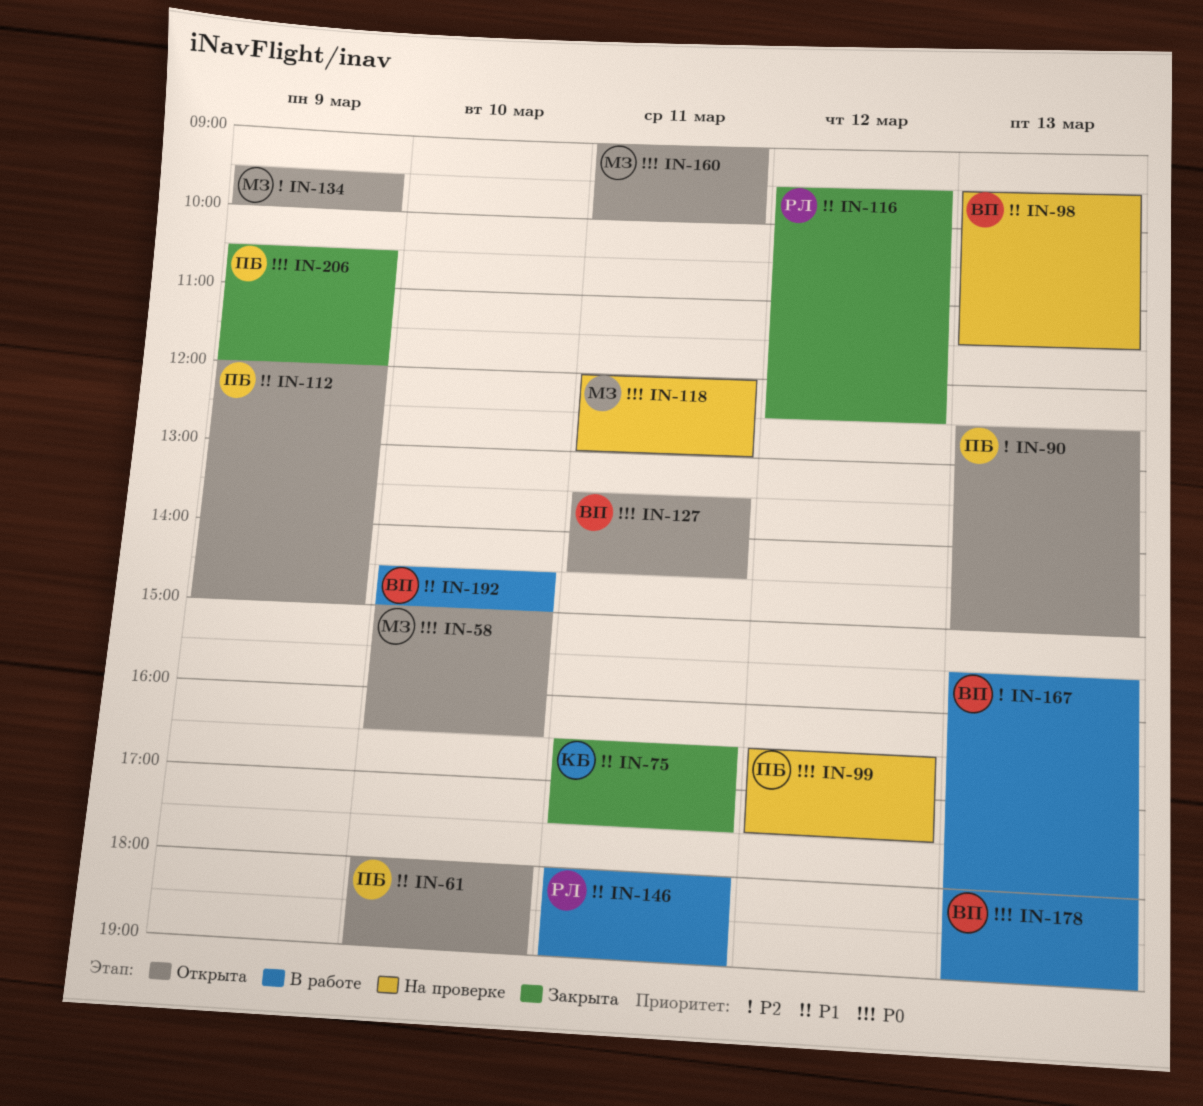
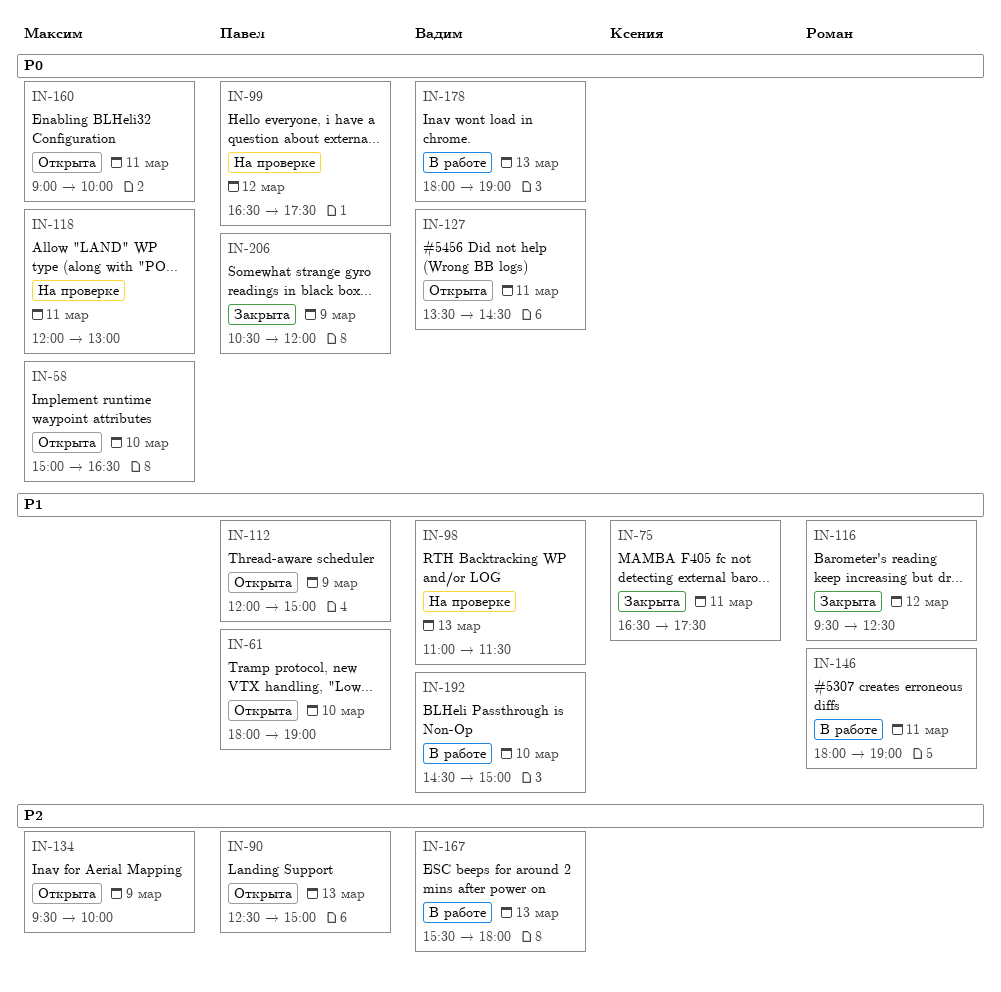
IN-98, begins: 09:30 -> 11:00

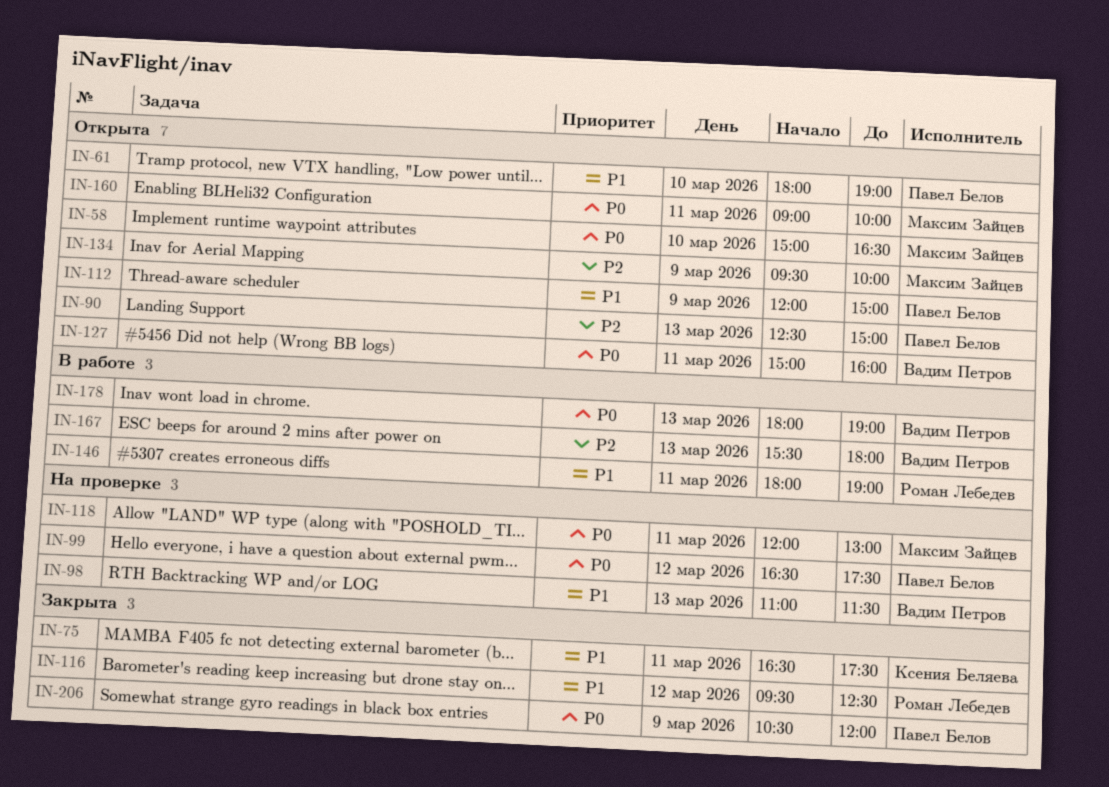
IN-127, begins: 13:30 -> 15:00
IN-127, ends: 14:30 -> 16:00
IN-192: present -> none

